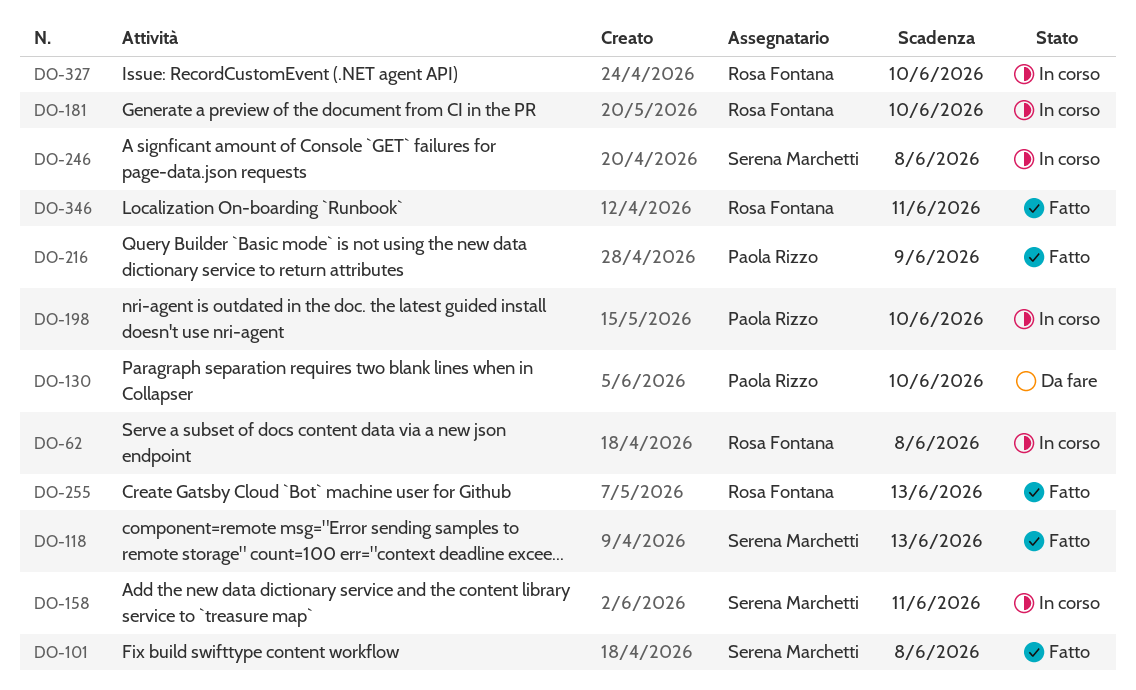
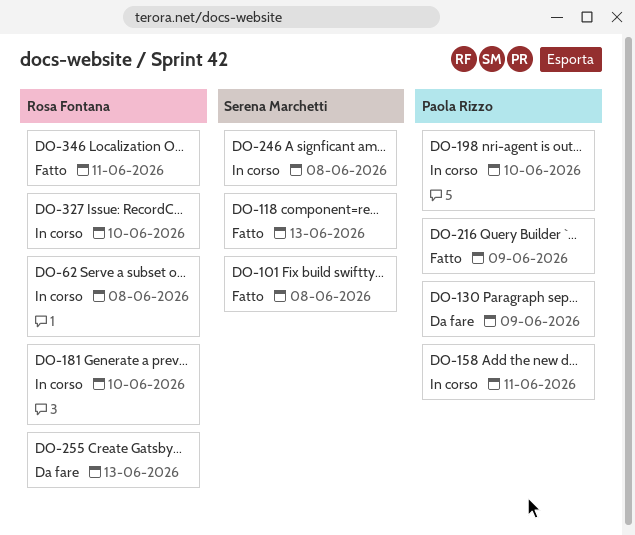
DO-130, due: Jun 10 -> Jun 9
DO-158, owner: Serena Marchetti -> Paola Rizzo
DO-255, status: Fatto -> Da fare

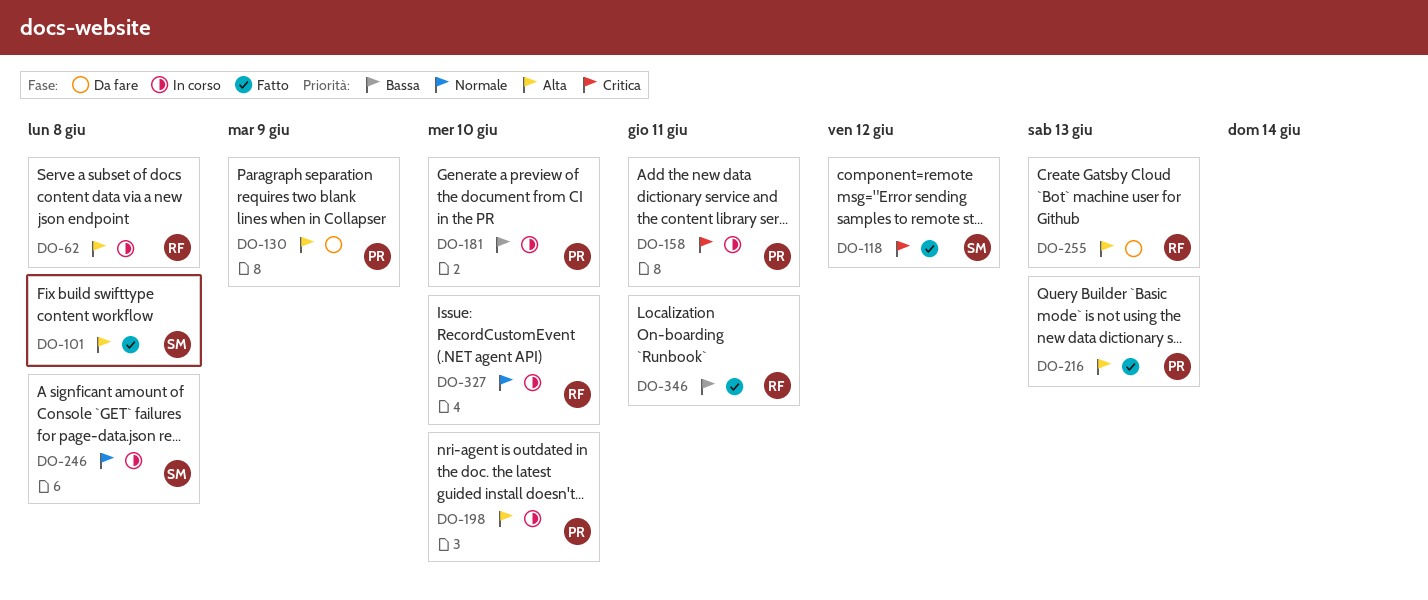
DO-118, due: Jun 13 -> Jun 12
DO-181, owner: Rosa Fontana -> Paola Rizzo
DO-216, due: Jun 9 -> Jun 13

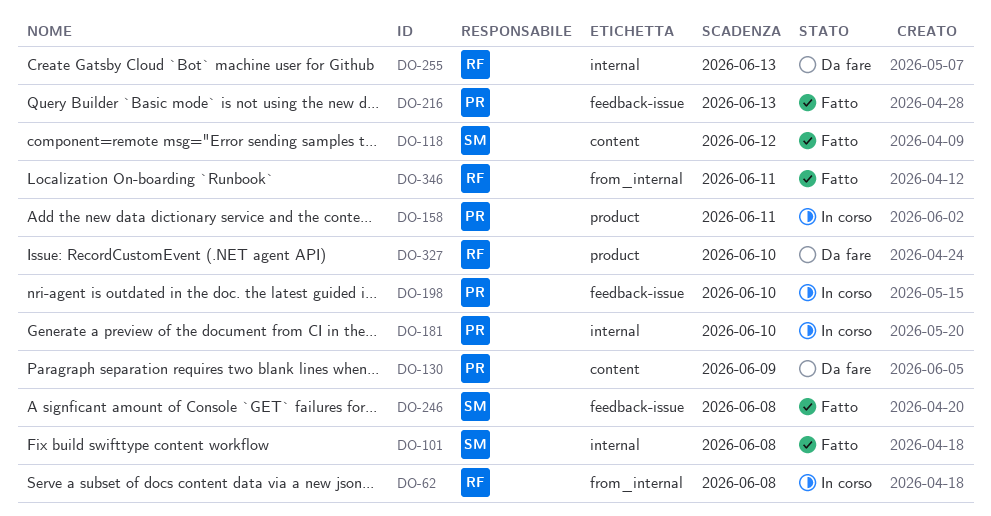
DO-246, status: In corso -> Fatto
DO-327, status: In corso -> Da fare

